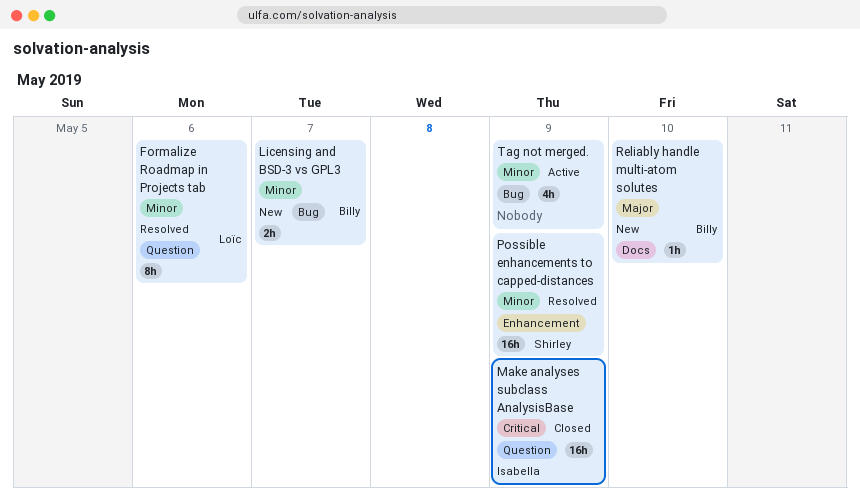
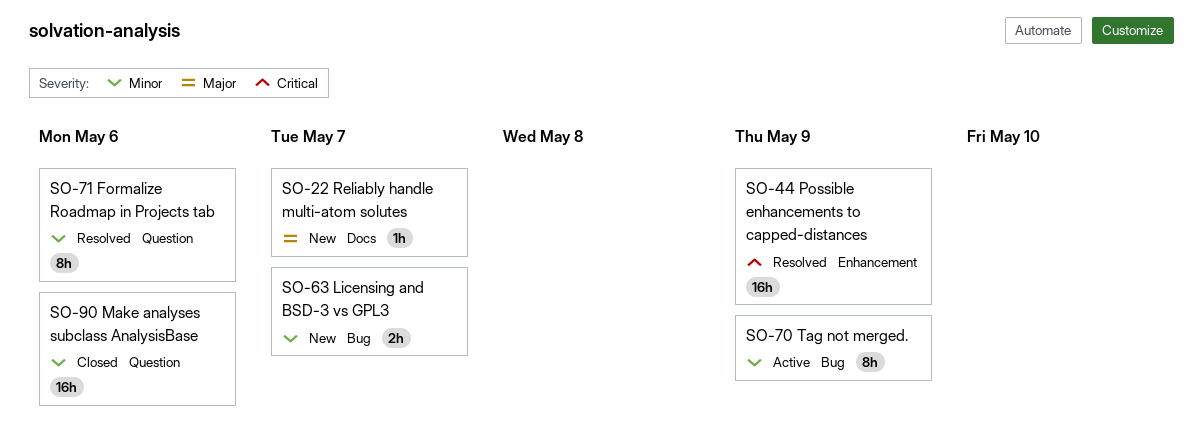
Make analyses subclass AnalysisBase, priority: Critical -> Minor
Make analyses subclass AnalysisBase, due: May 9 -> May 6
Possible enhancements to capped-distances, priority: Minor -> Critical
Reliably handle multi-atom solutes, due: May 10 -> May 7
Tag not merged., estimate: 4h -> 8h

